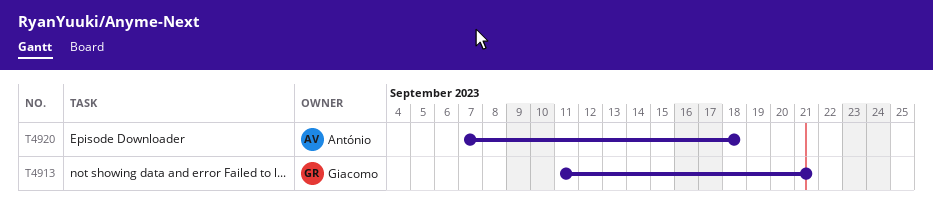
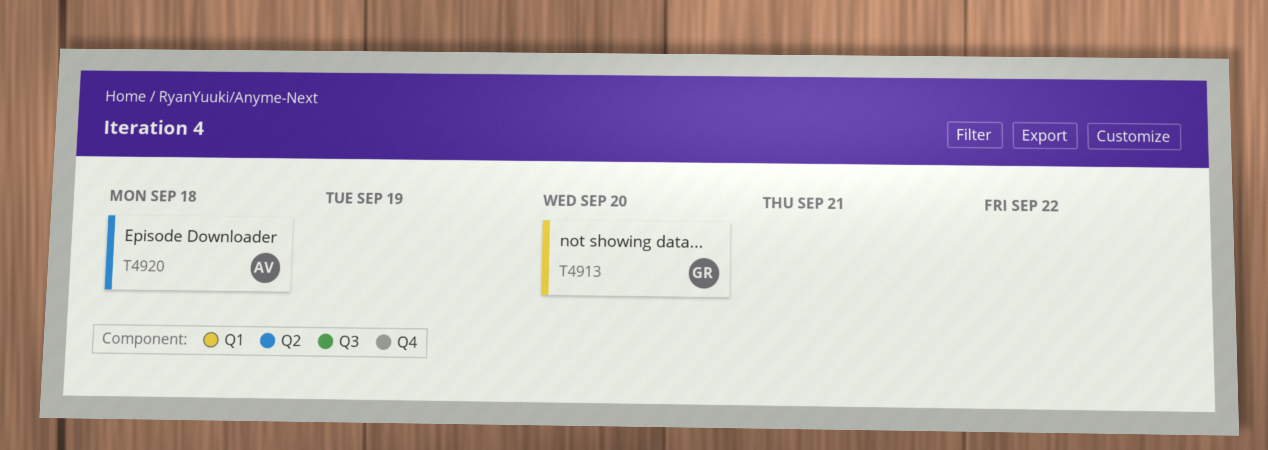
T4913, due: Sep 21 -> Sep 20

